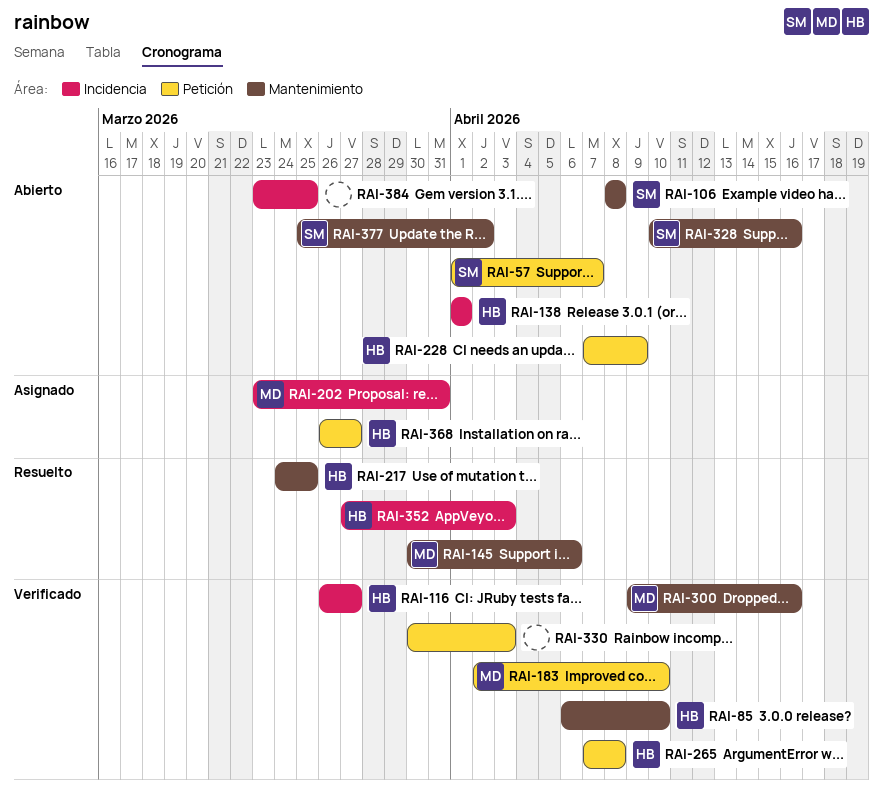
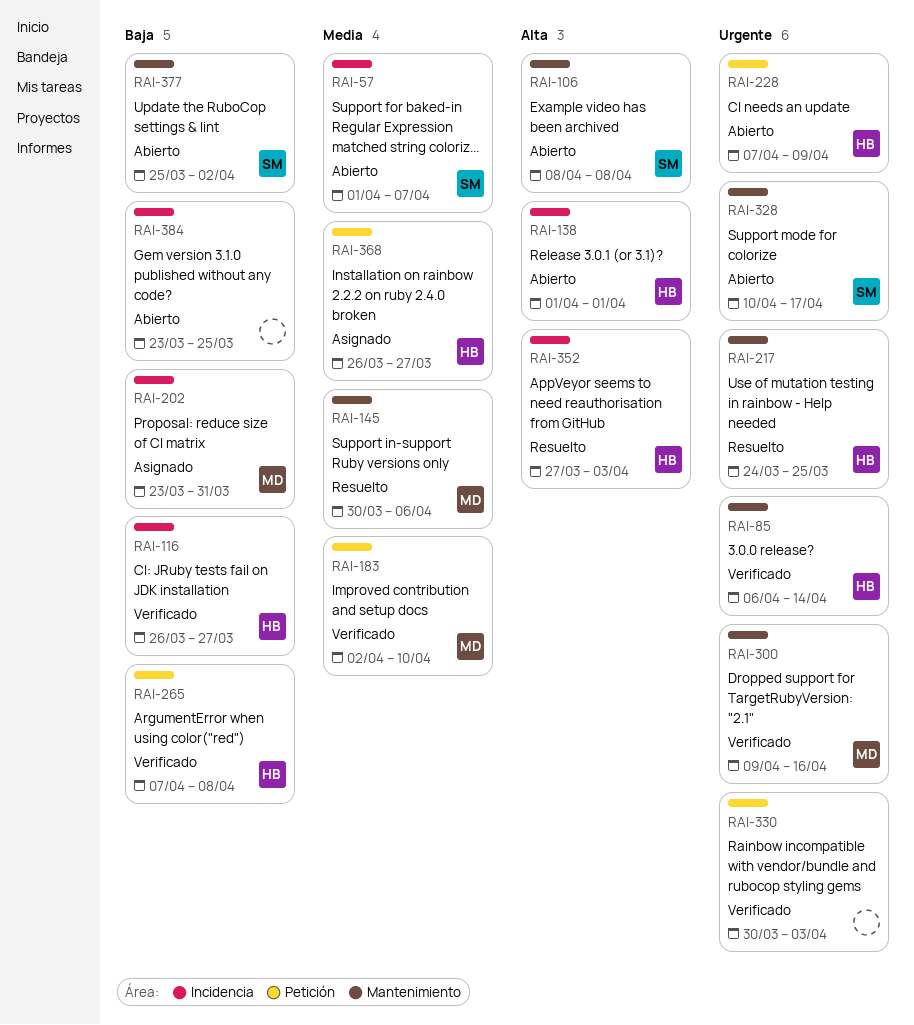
RAI-57, label: Petición -> Incidencia
RAI-85, due: Apr 10 -> Apr 14
RAI-328, due: Apr 16 -> Apr 17

